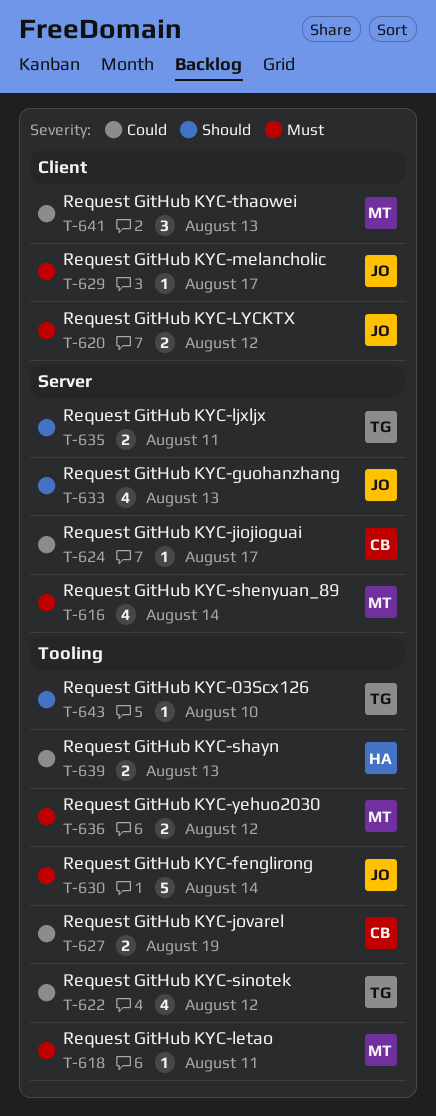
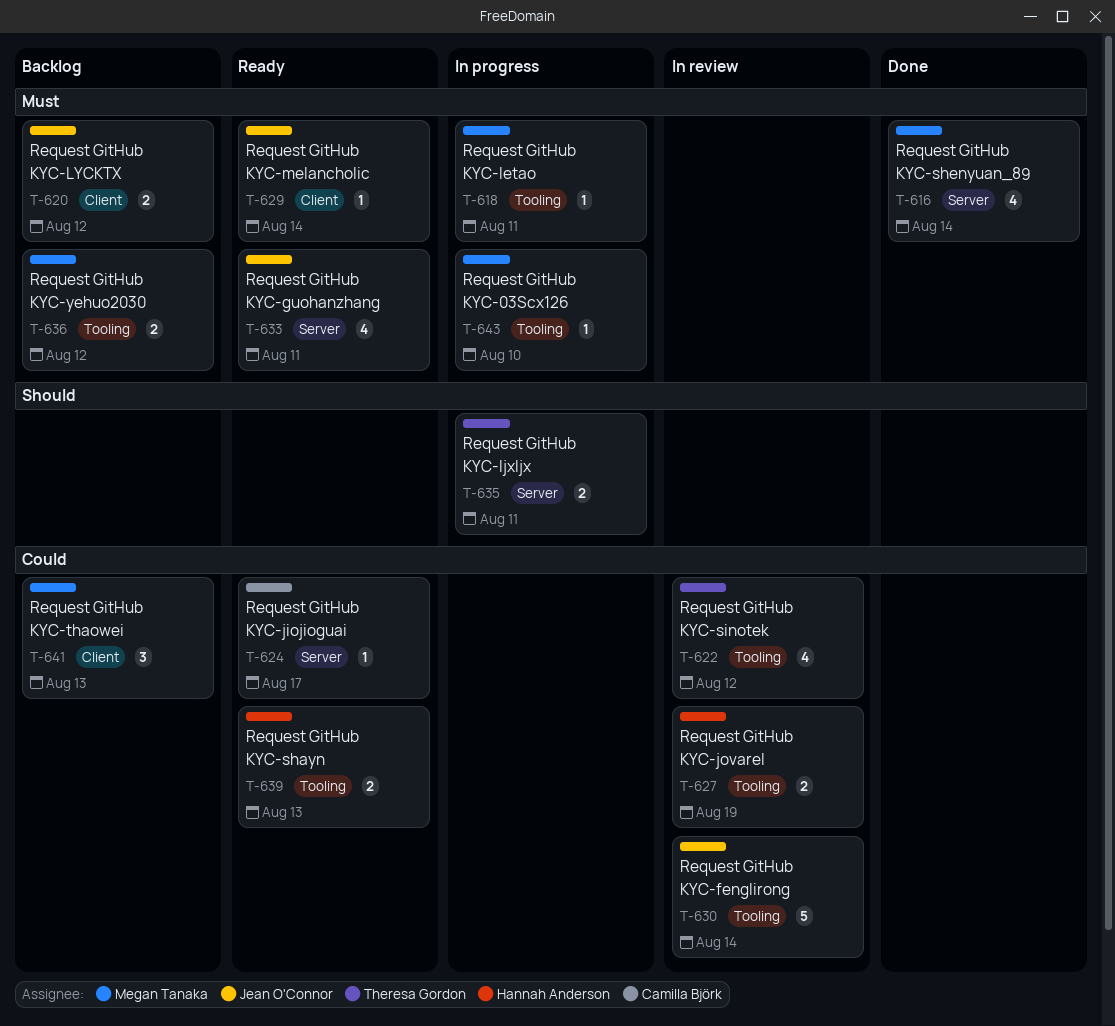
T-627, owner: Camilla Björk -> Hannah Anderson
T-629, due: Aug 17 -> Aug 14
T-630, priority: Must -> Could
T-633, priority: Should -> Must
T-633, due: Aug 13 -> Aug 11
T-643, owner: Theresa Gordon -> Megan Tanaka
T-643, priority: Should -> Must

